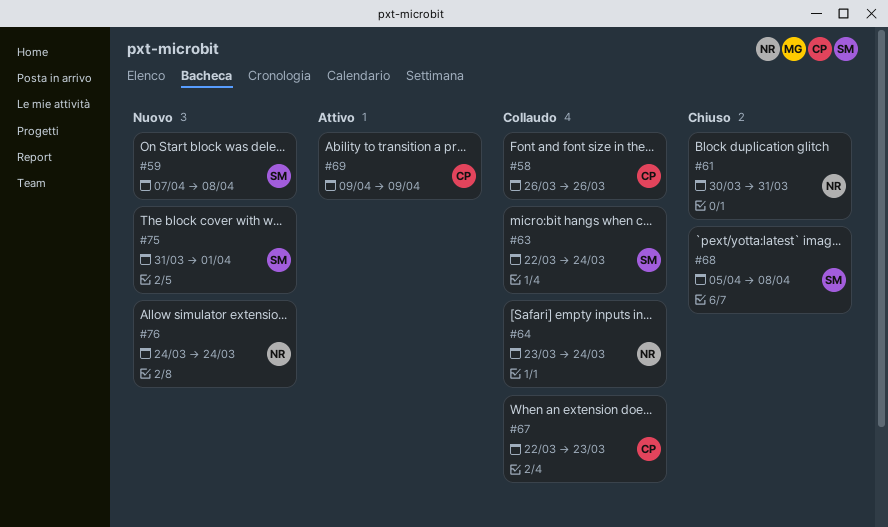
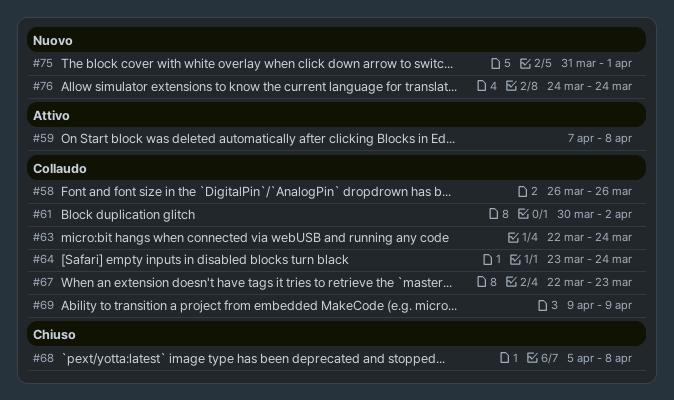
#59, status: Nuovo -> Attivo
#61, status: Chiuso -> Collaudo
#61, due: Mar 31 -> Apr 2
#69, status: Attivo -> Collaudo

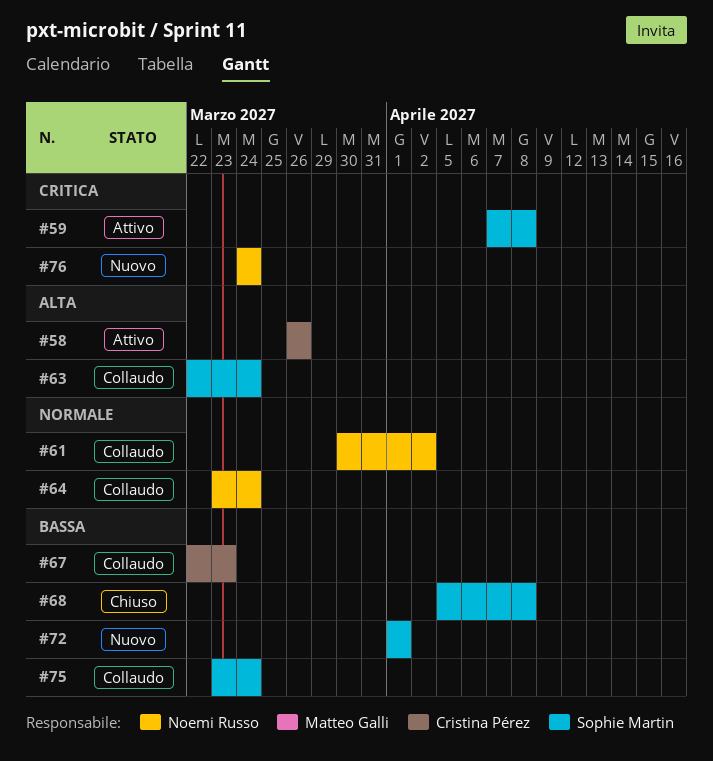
#58, status: Collaudo -> Attivo
#69: present -> none
#72: none -> present
#75, status: Nuovo -> Collaudo
#75, start: Mar 31 -> Mar 23
#75, due: Apr 1 -> Mar 24

